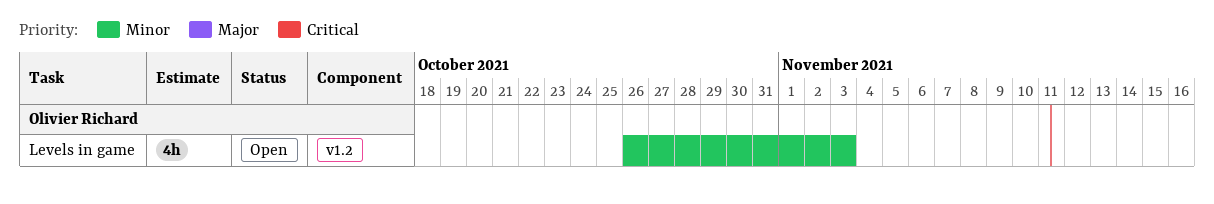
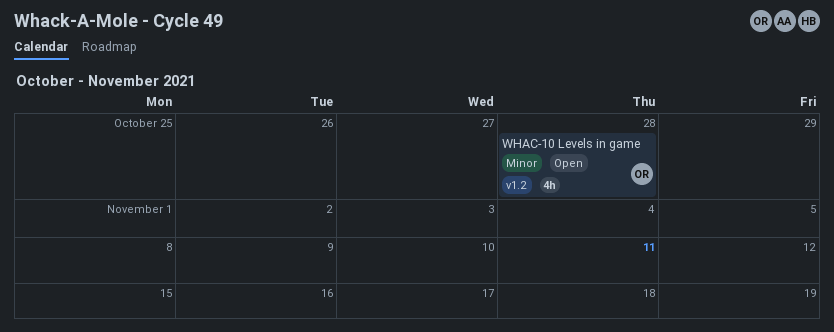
Levels in game, due: Nov 3 -> Oct 28

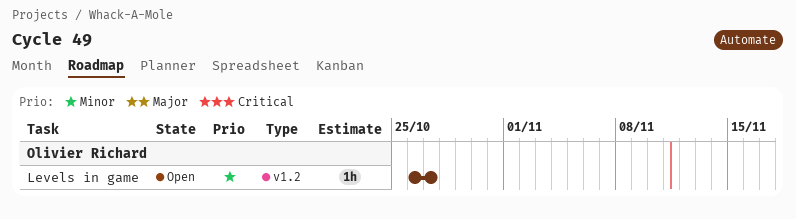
Levels in game, estimate: 4h -> 1h
Levels in game, due: Oct 28 -> Oct 27

